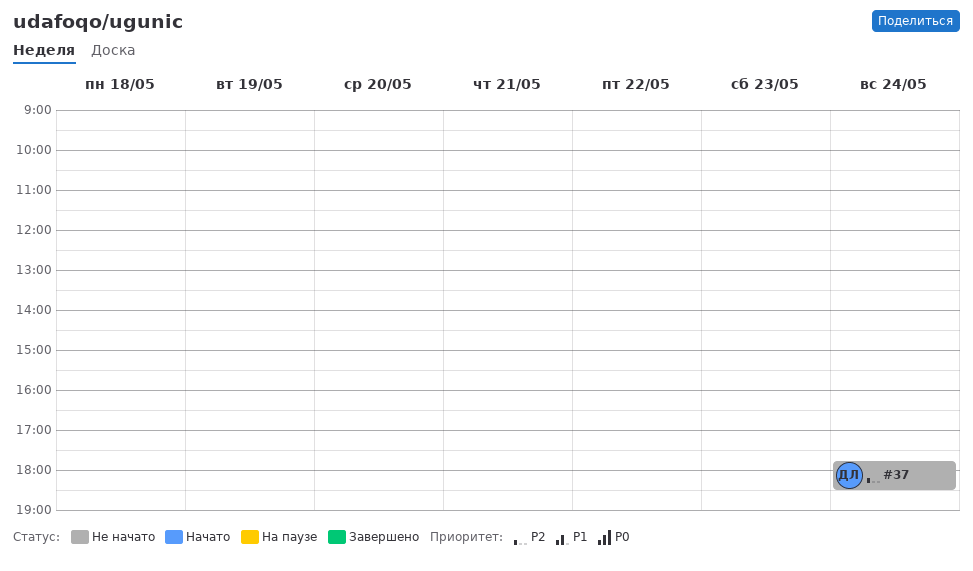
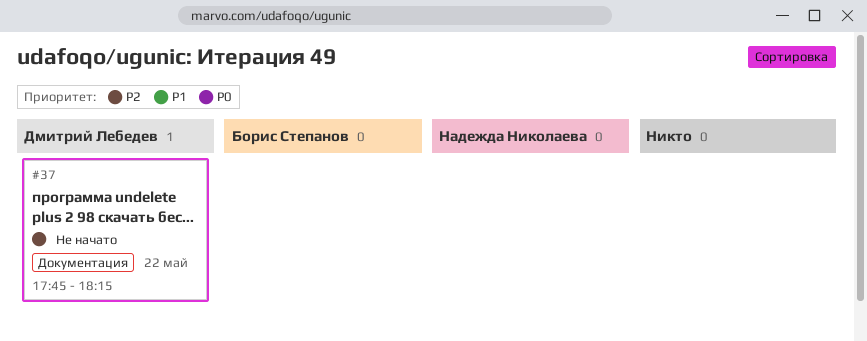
#37, day: May 24 -> May 22
#37, ends: 18:30 -> 18:15

